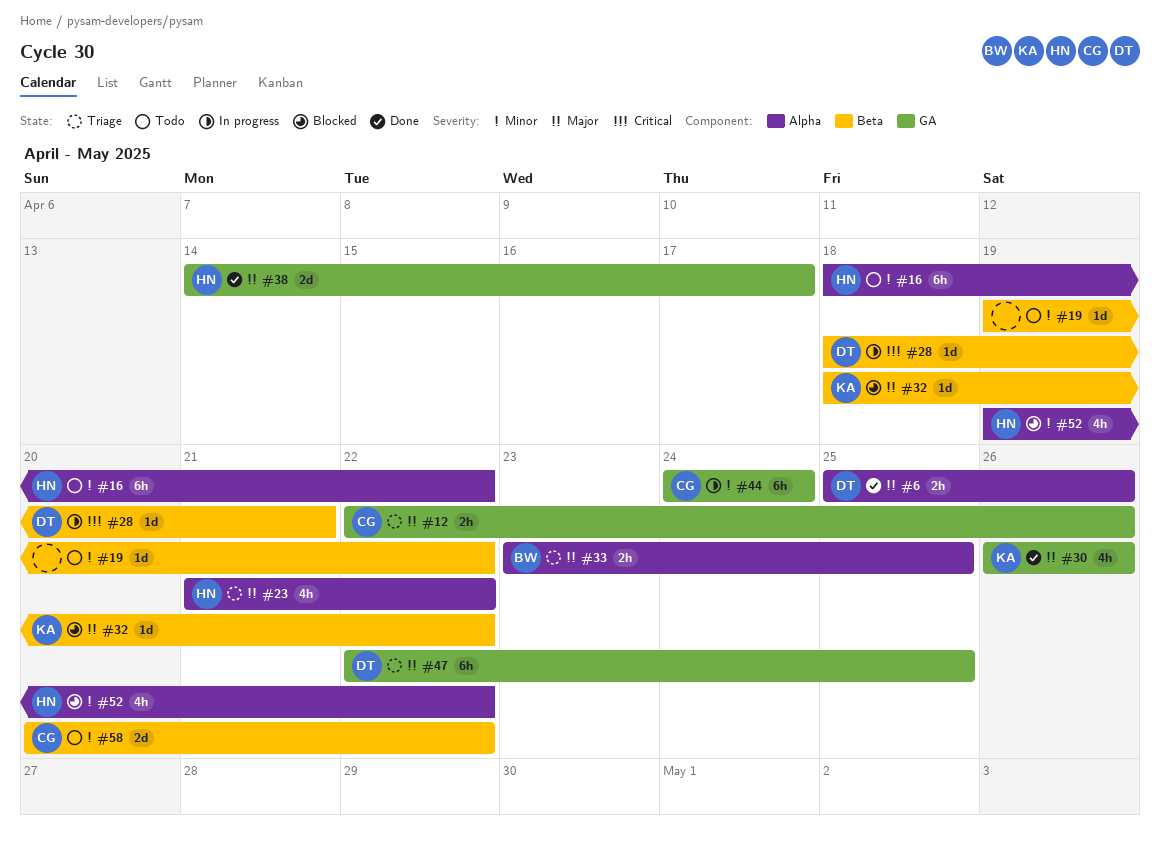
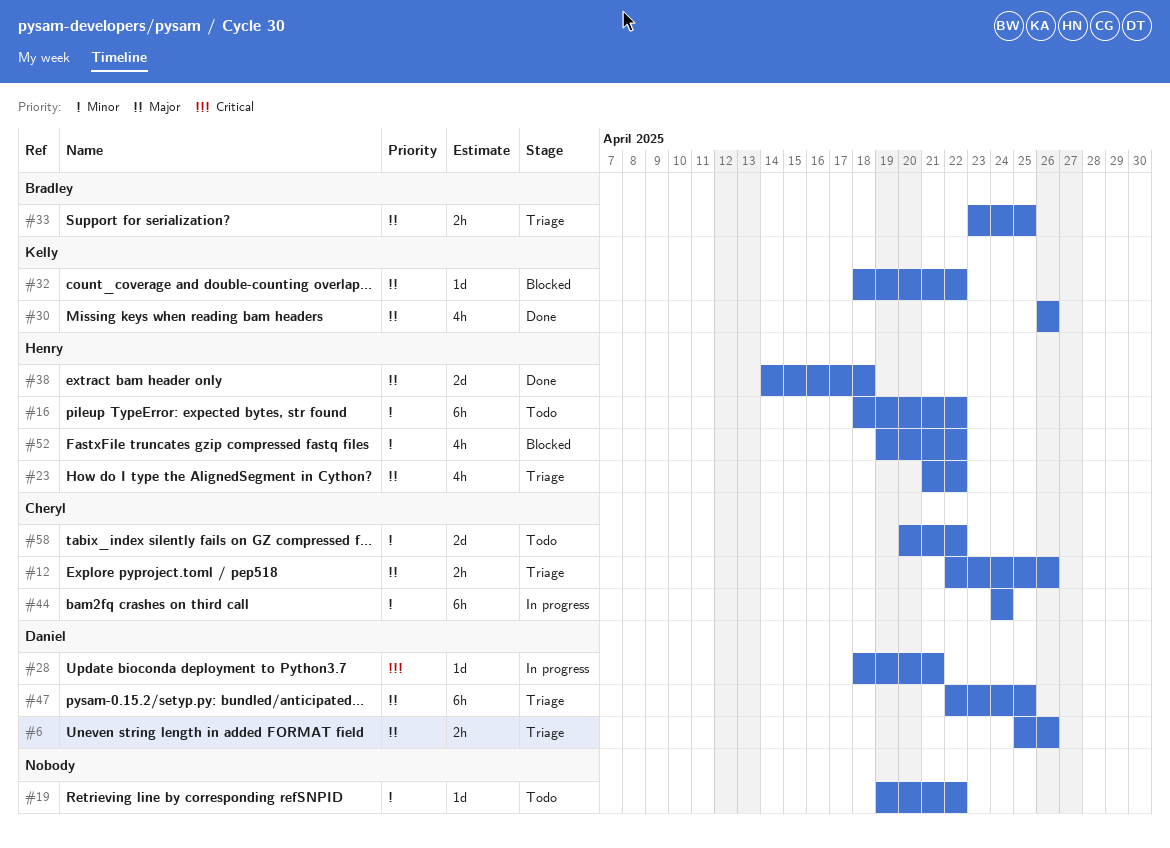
#6, status: Done -> Triage
#38, due: Apr 17 -> Apr 18

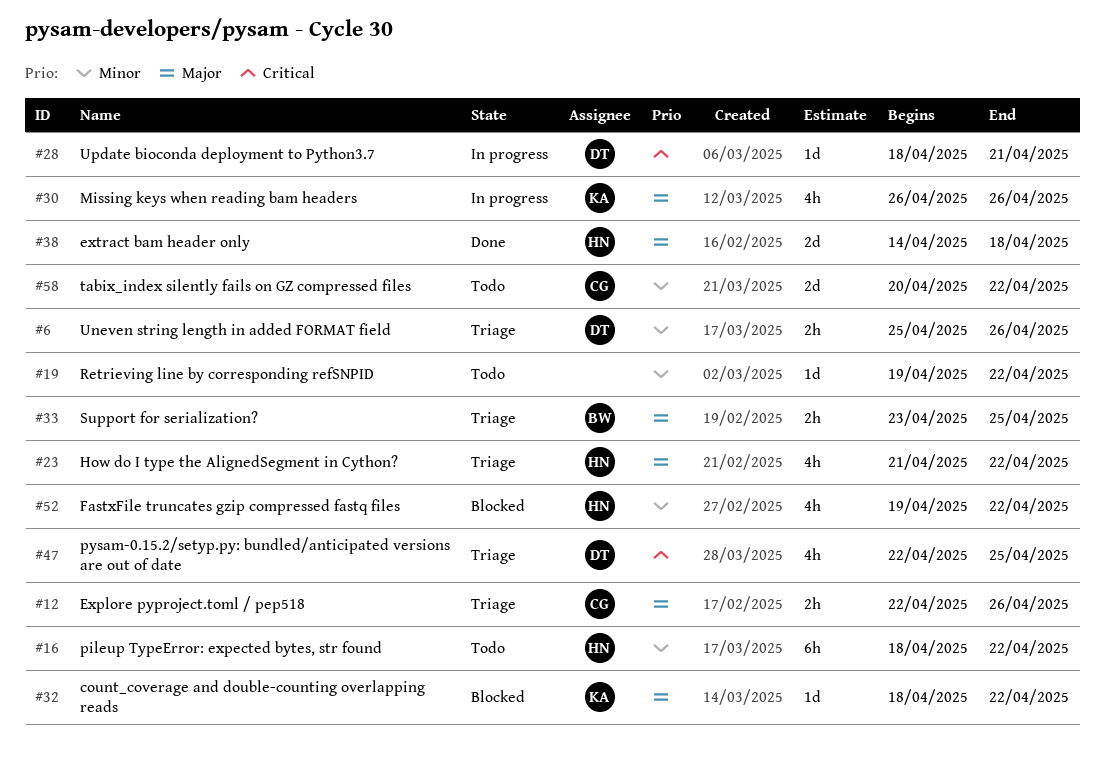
#6, priority: Major -> Minor
#30, status: Done -> In progress
#44: present -> none
#47, priority: Major -> Critical
#47, estimate: 6h -> 4h

